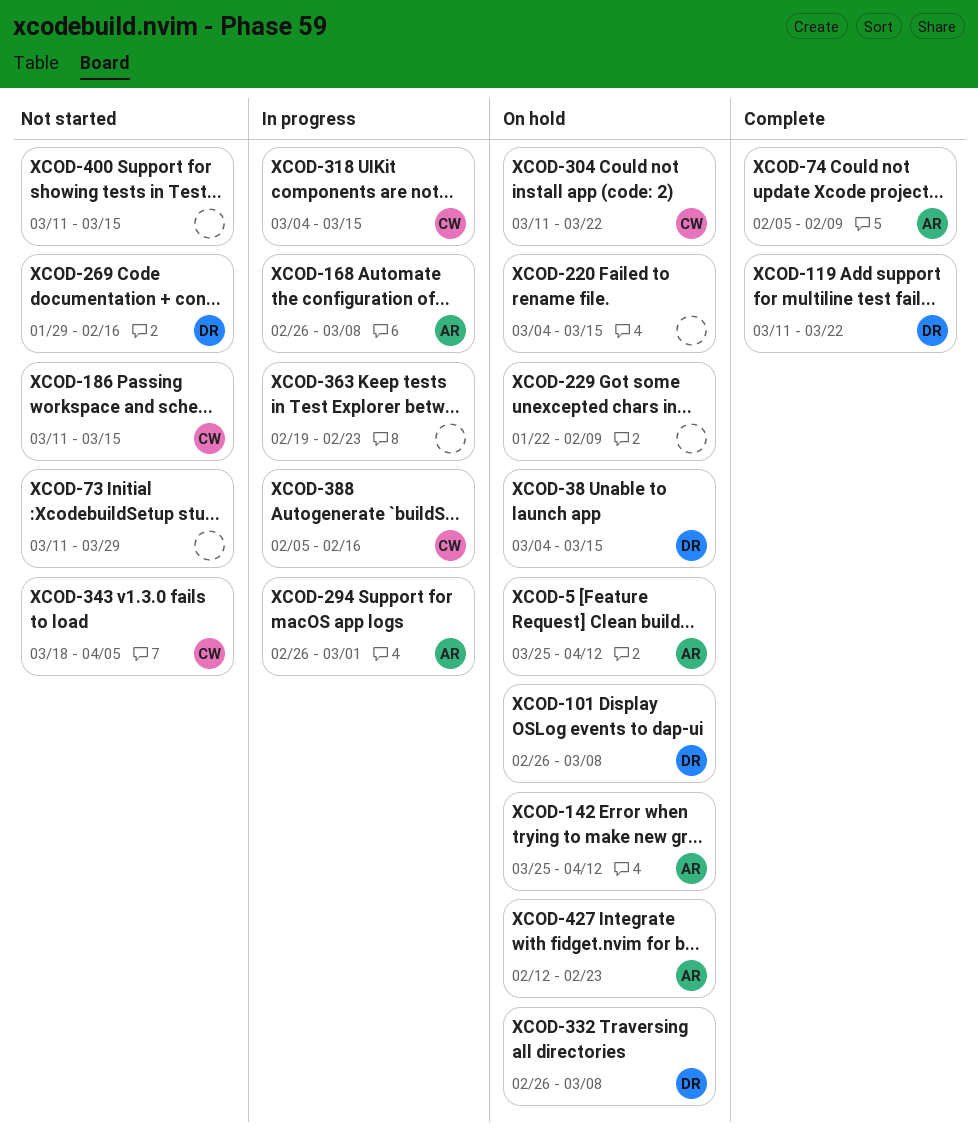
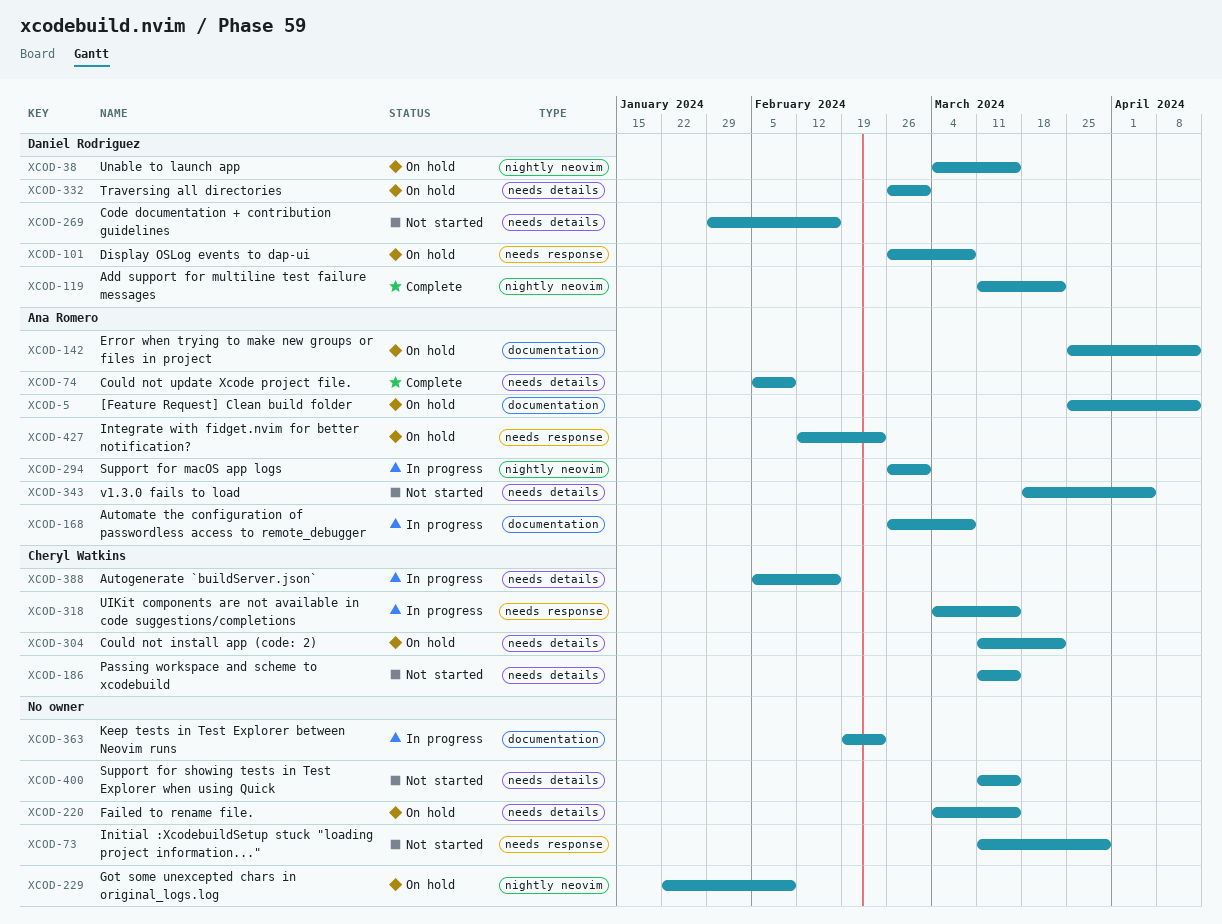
XCOD-332, due: Mar 8 -> Mar 1
XCOD-343, owner: Cheryl Watkins -> Ana Romero

